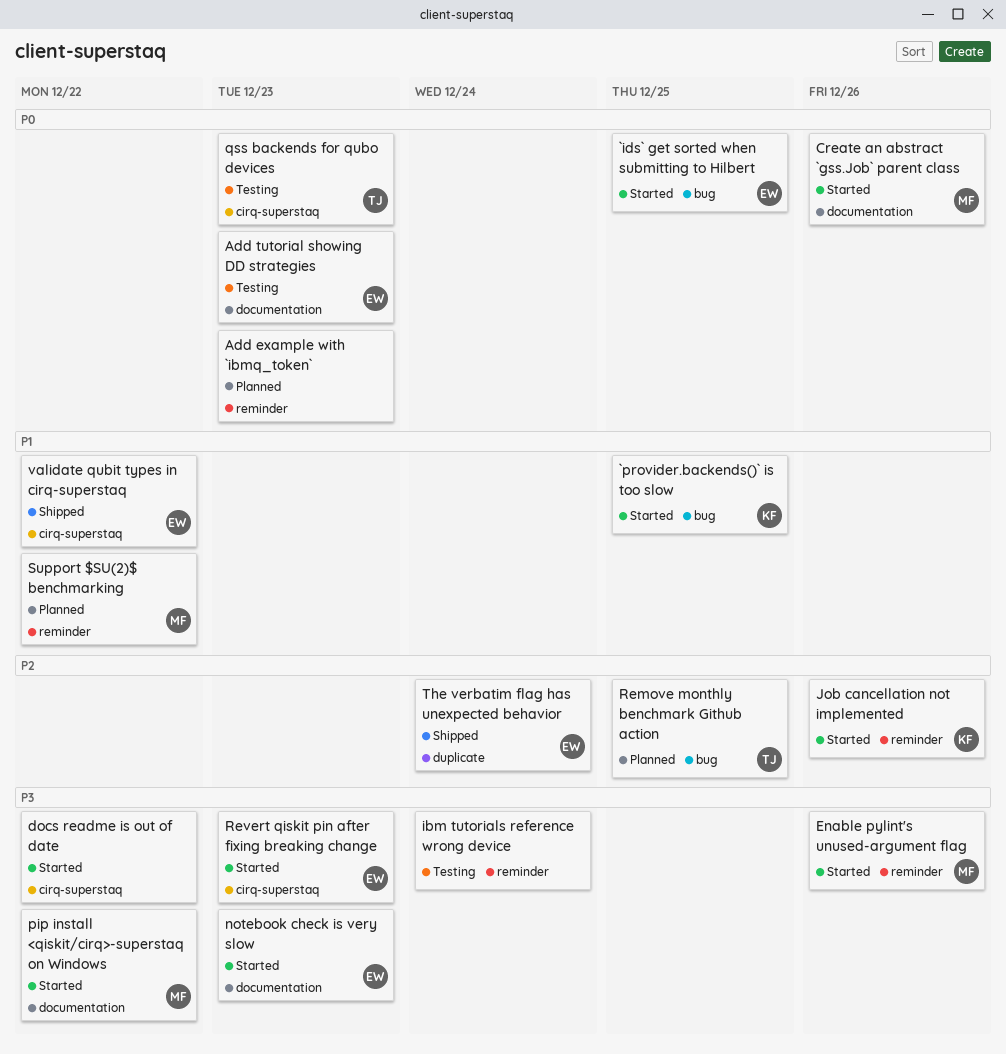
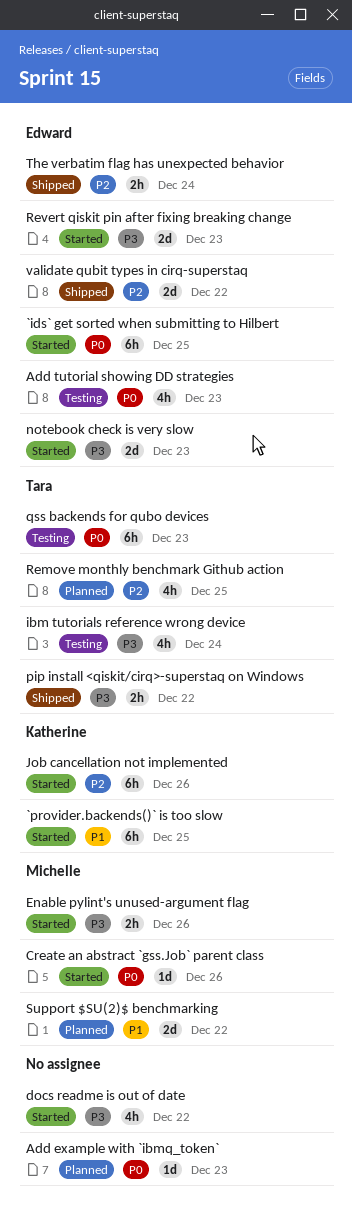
ibm tutorials reference wrong device, owner: none -> Tara
pip install <qiskit/cirq>-superstaq on Windows, status: Started -> Shipped
pip install <qiskit/cirq>-superstaq on Windows, owner: Michelle -> Tara
validate qubit types in cirq-superstaq, priority: P1 -> P2

